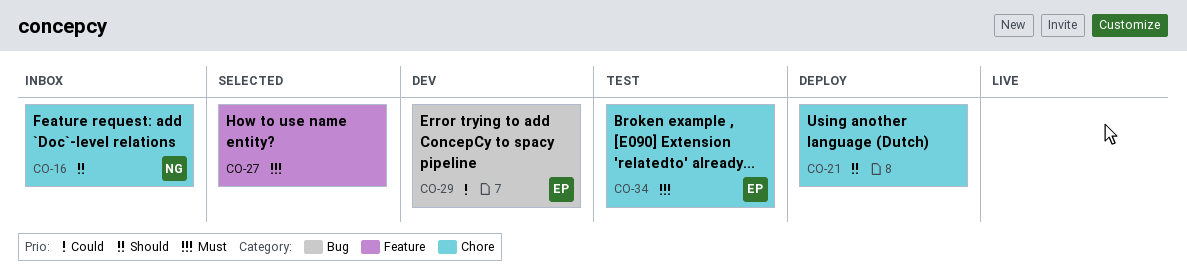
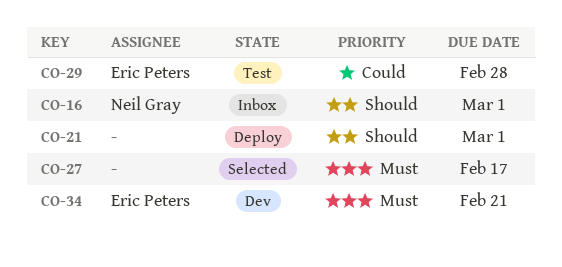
CO-29, status: Dev -> Test
CO-34, status: Test -> Dev

